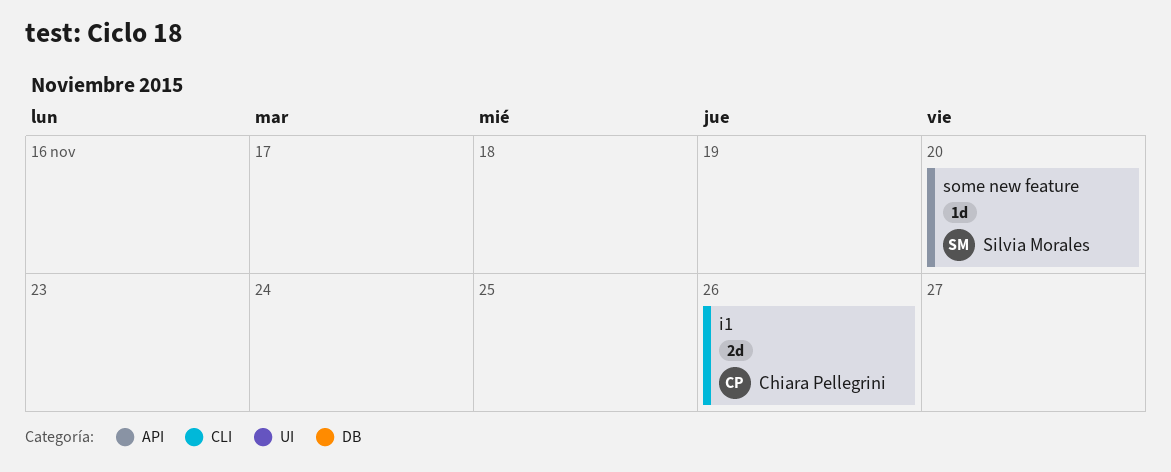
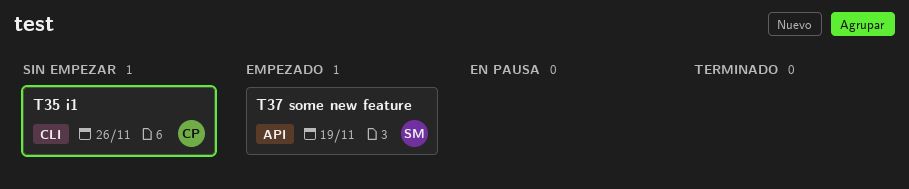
some new feature, due: Nov 20 -> Nov 19

